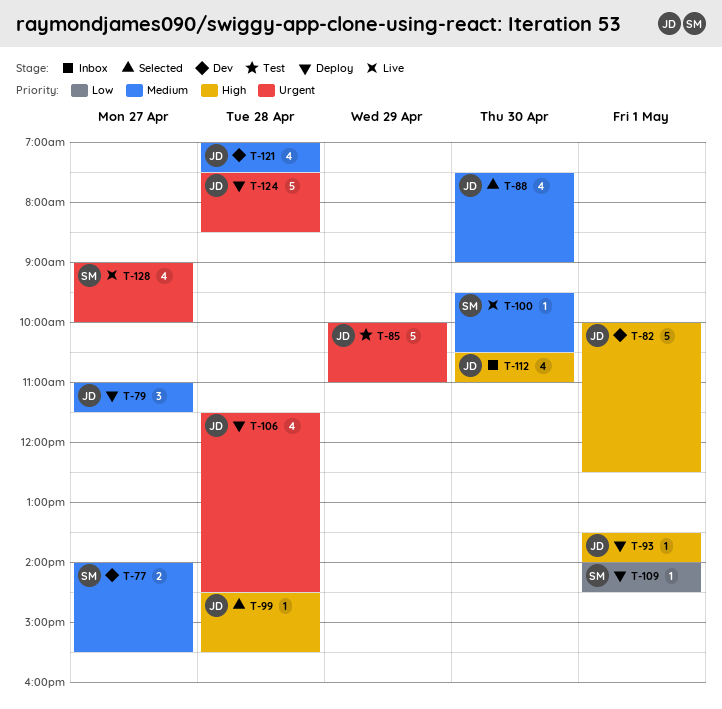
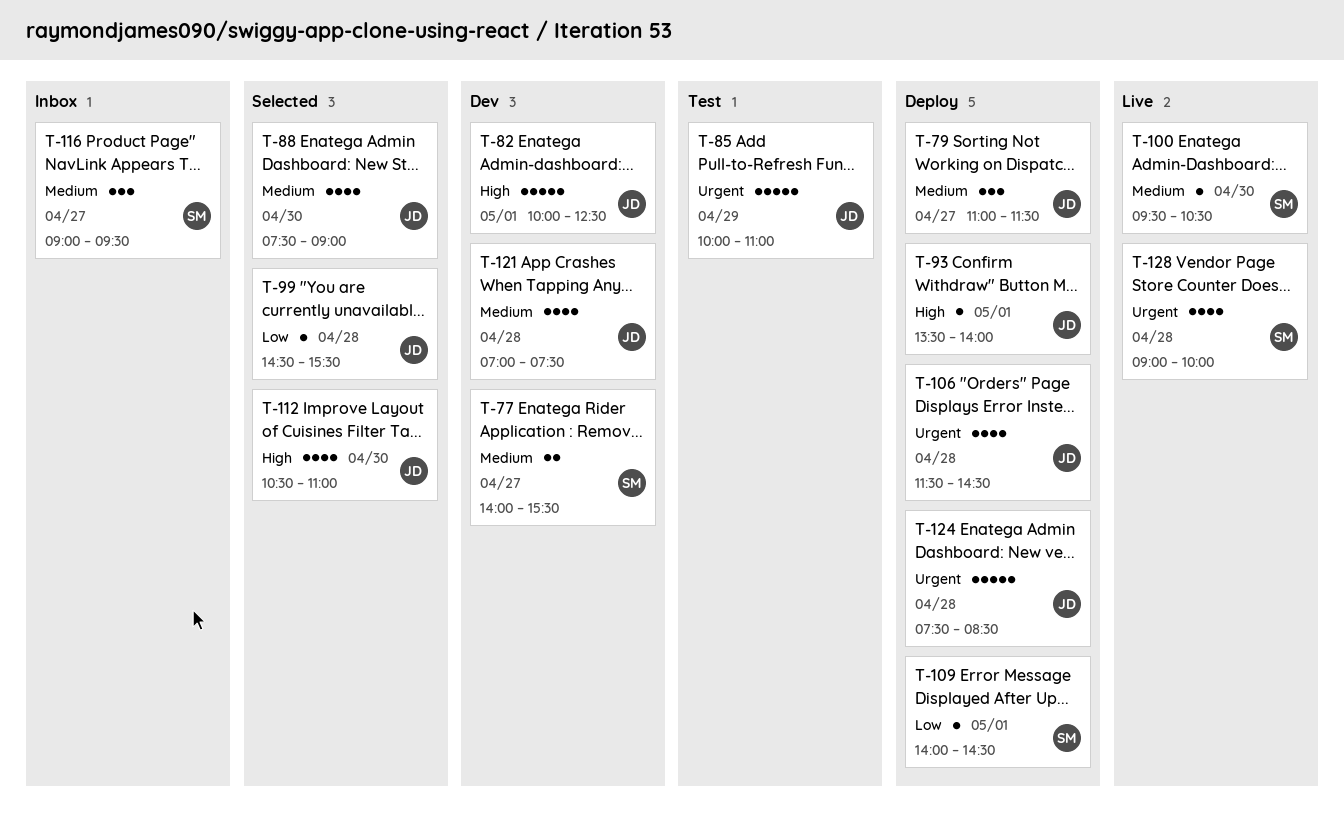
T-99, priority: High -> Low
T-112, status: Inbox -> Selected
T-116: none -> present
T-128, day: Apr 27 -> Apr 28

